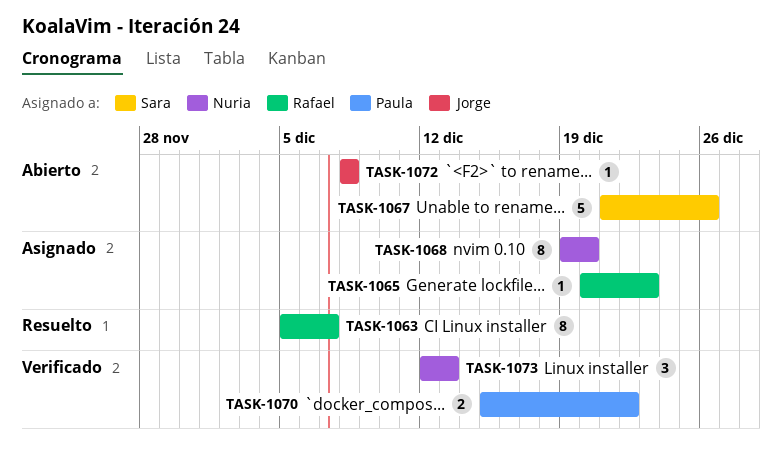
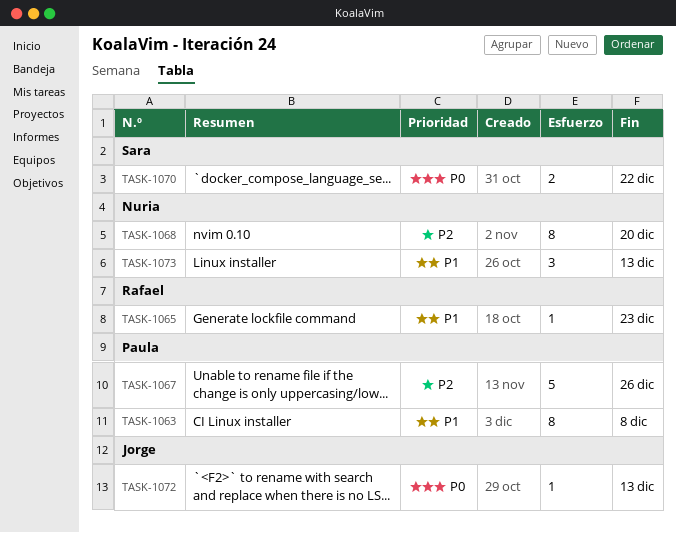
TASK-1063, owner: Rafael -> Paula
TASK-1063, due: Dec 7 -> Dec 8
TASK-1067, owner: Sara -> Paula
TASK-1070, owner: Paula -> Sara
TASK-1072, due: Dec 8 -> Dec 13

